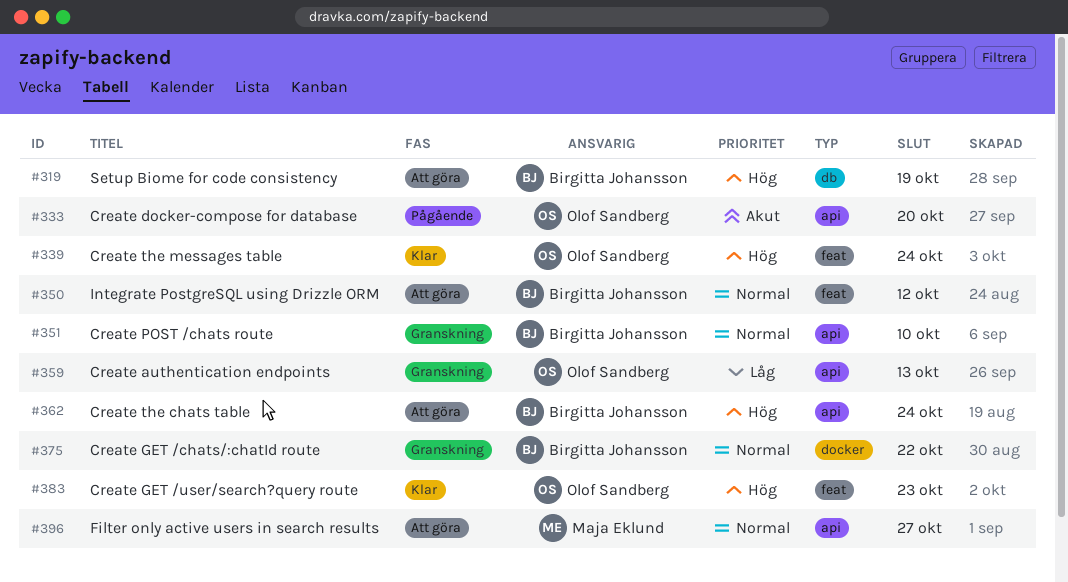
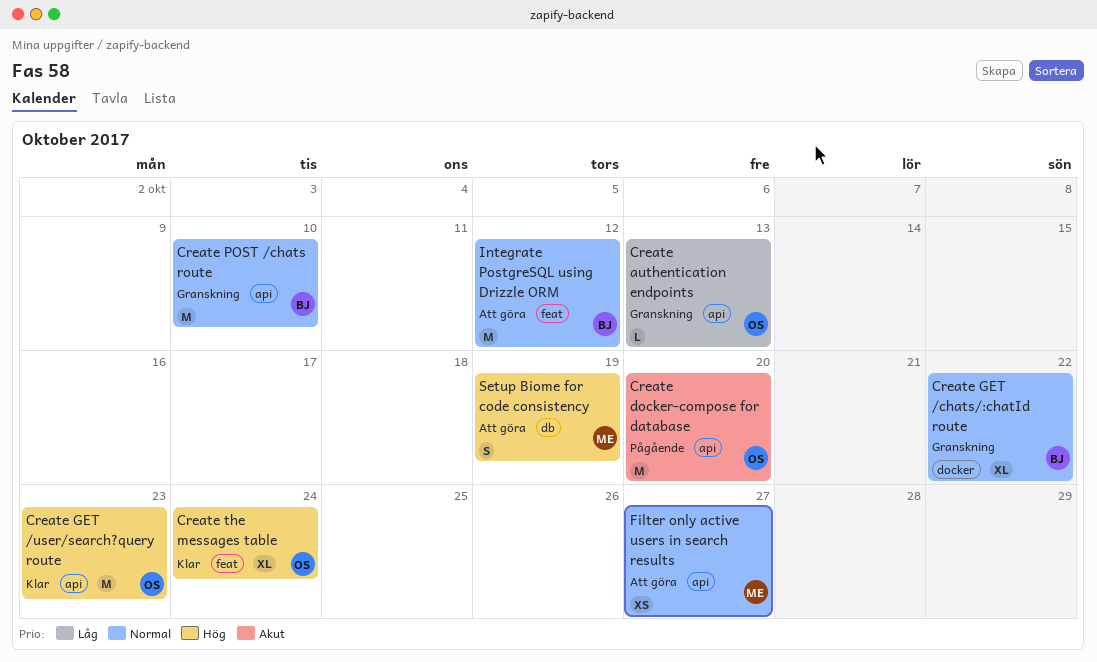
Create GET /user/search?query route, label: feat -> api
Create the chats table: present -> none
Setup Biome for code consistency, owner: Birgitta Johansson -> Maja Eklund

